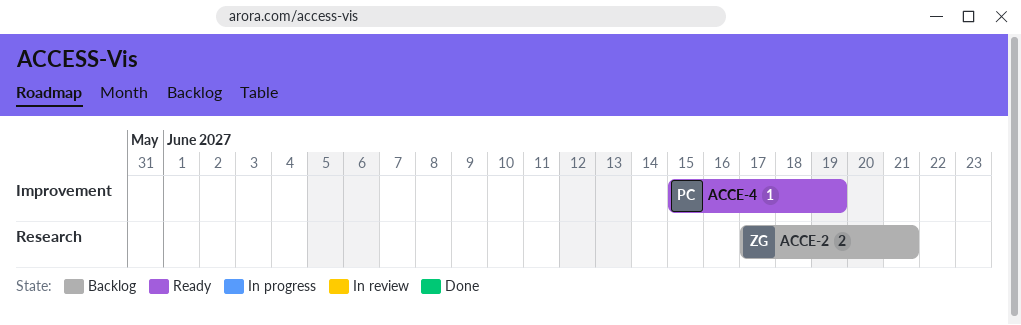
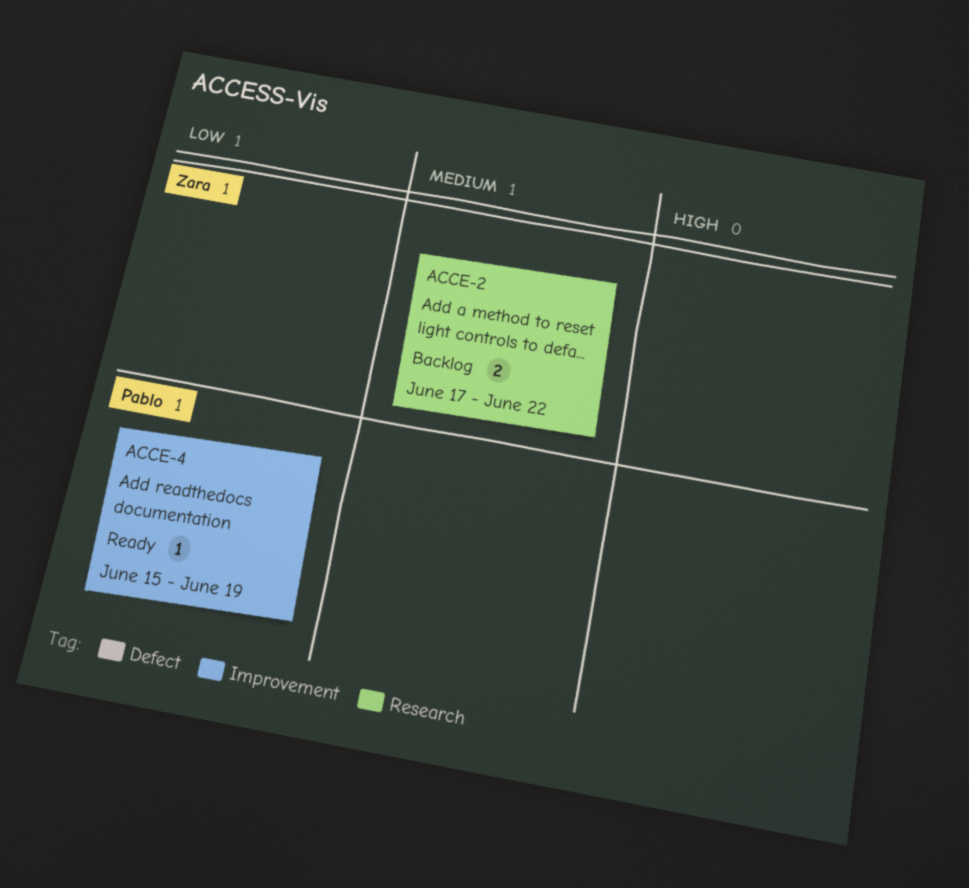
ACCE-2, due: Jun 21 -> Jun 22

